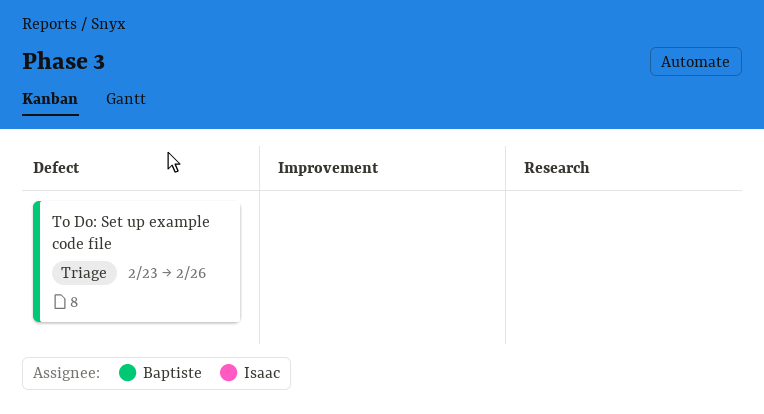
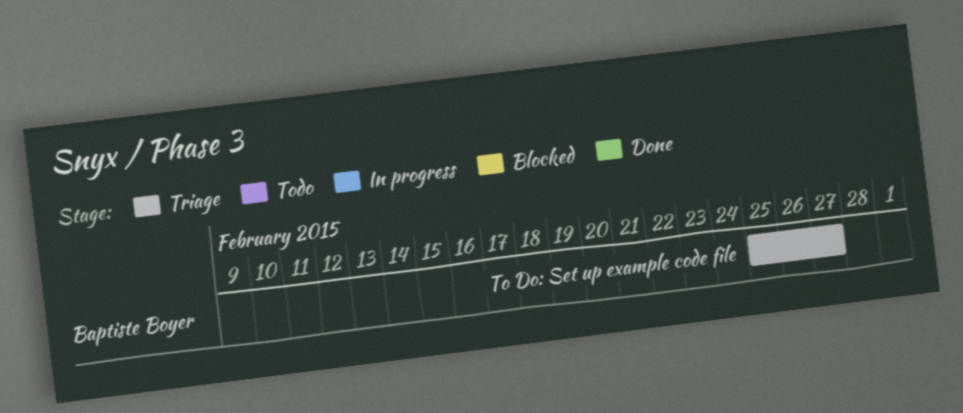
To Do: Set up example code file, start: Feb 23 -> Feb 25
To Do: Set up example code file, due: Feb 26 -> Feb 27

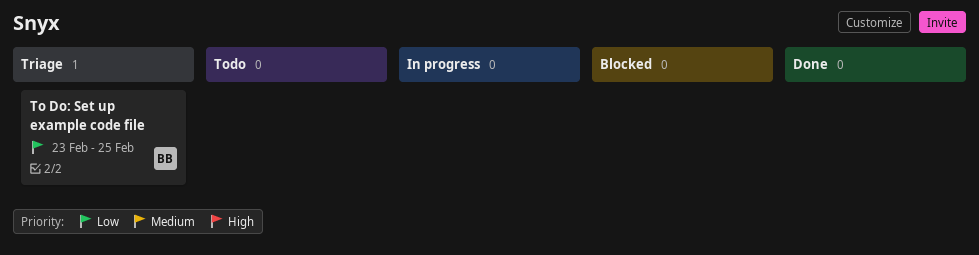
To Do: Set up example code file, start: Feb 25 -> Feb 23
To Do: Set up example code file, due: Feb 27 -> Feb 25

